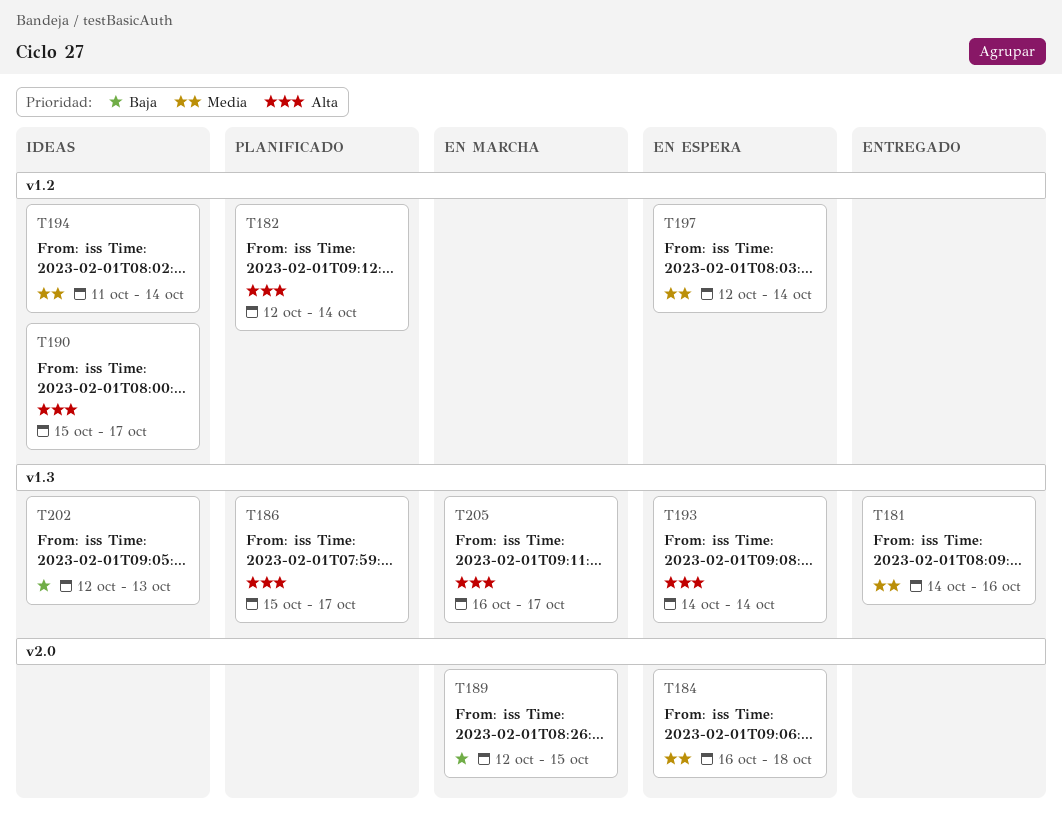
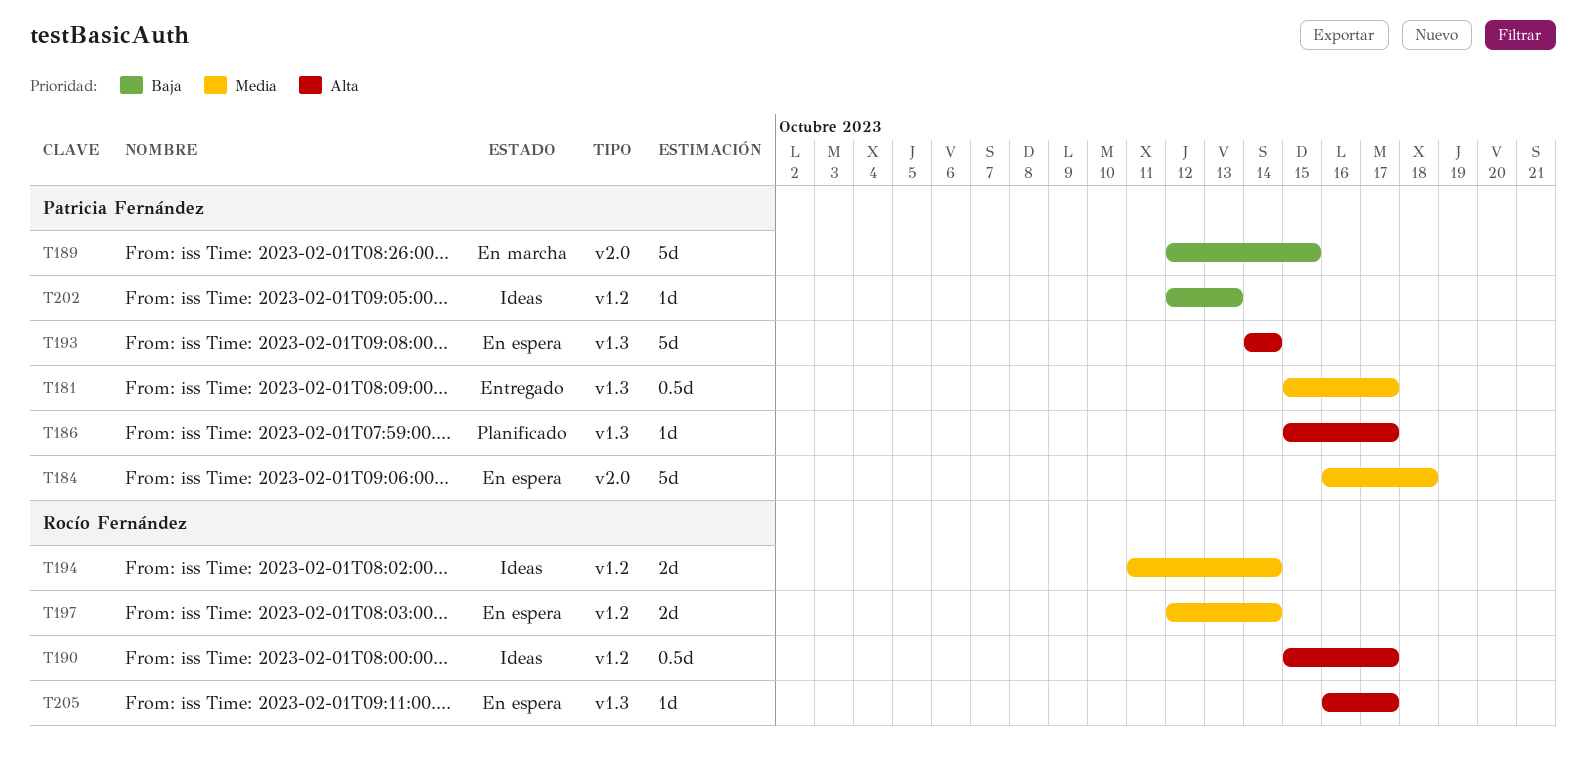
T181, start: Oct 14 -> Oct 15
T181, due: Oct 16 -> Oct 17
T182: present -> none
T202, label: v1.3 -> v1.2
T205, status: En marcha -> En espera

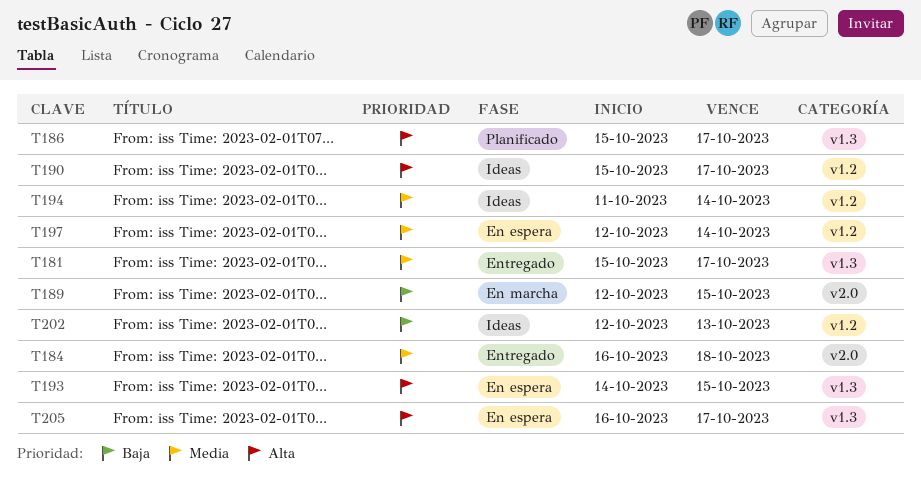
T184, status: En espera -> Entregado
T193, due: Oct 14 -> Oct 15

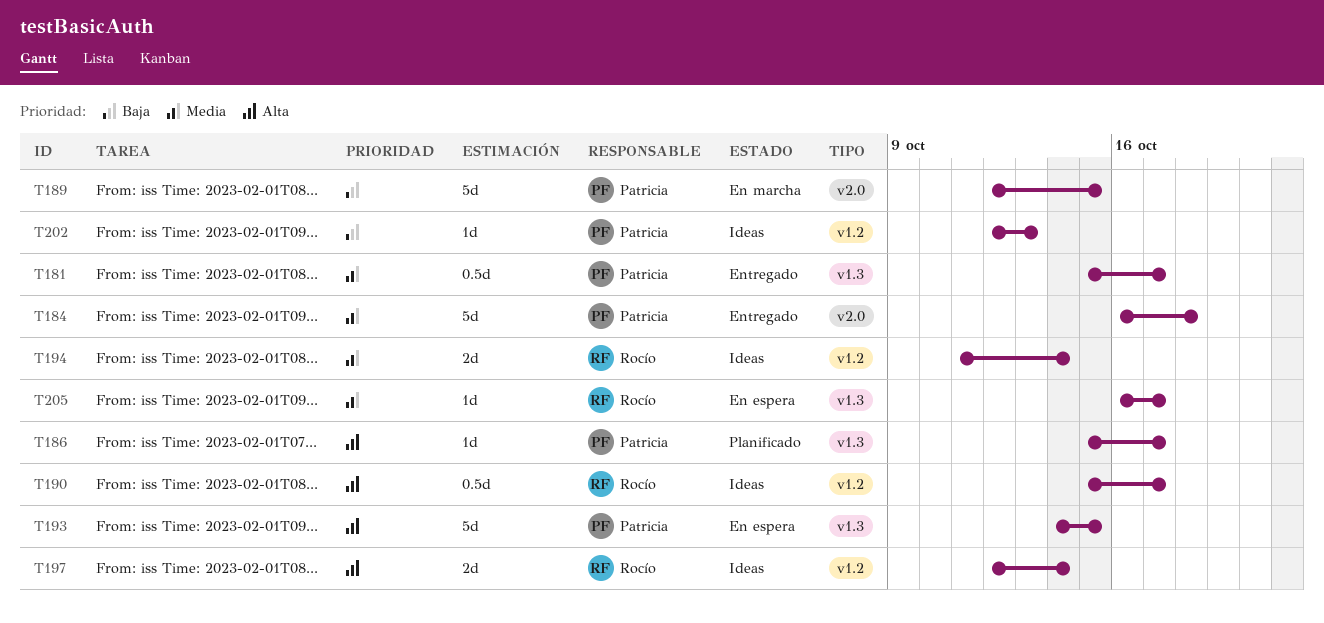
T197, status: En espera -> Ideas
T197, priority: Media -> Alta
T205, priority: Alta -> Media

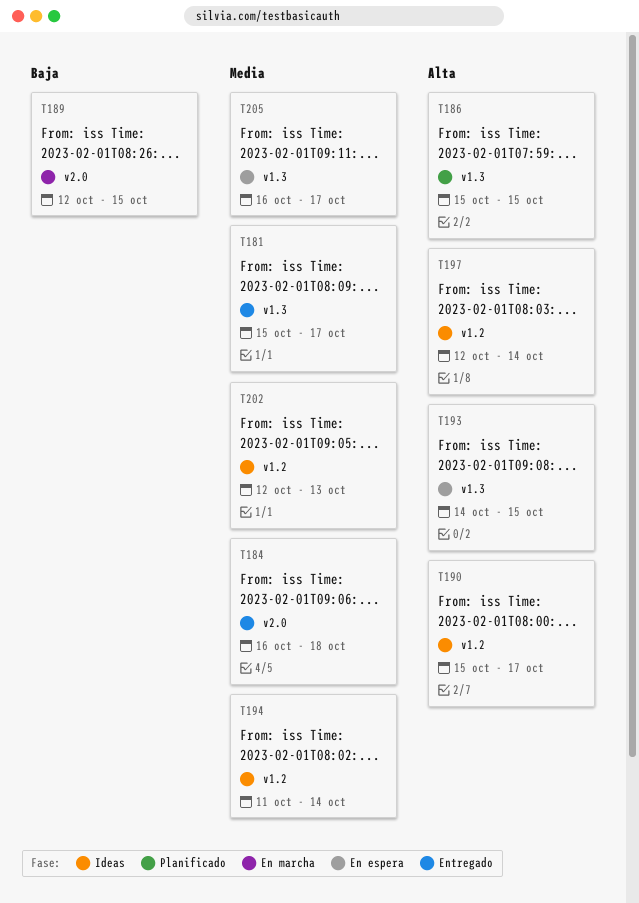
T186, due: Oct 17 -> Oct 15
T202, priority: Baja -> Media

